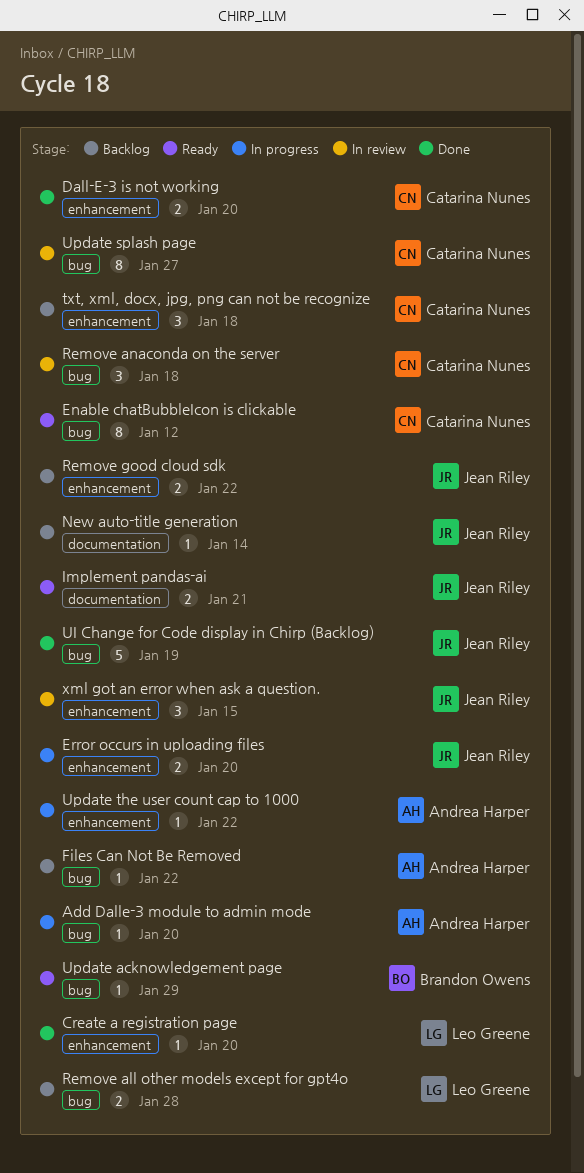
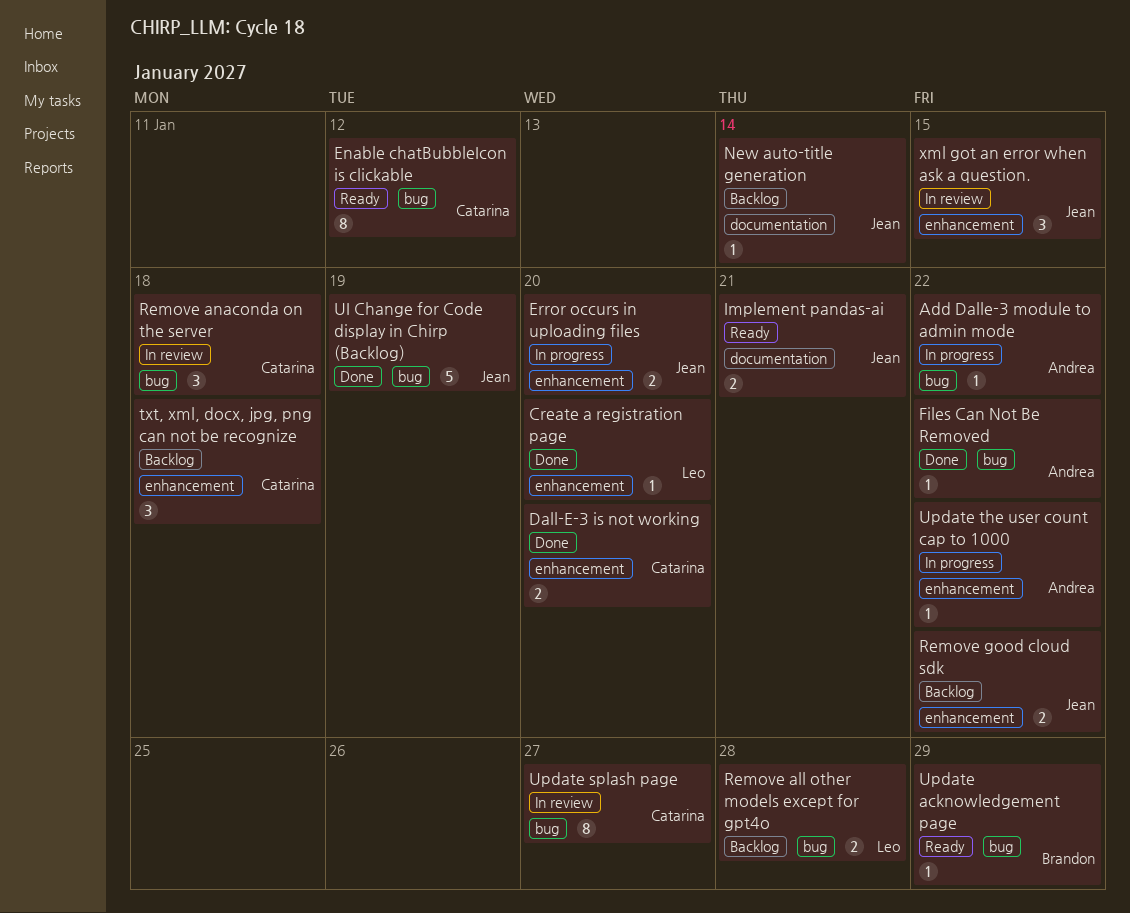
Add Dalle-3 module to admin mode, due: Jan 20 -> Jan 22
Files Can Not Be Removed, status: Backlog -> Done

